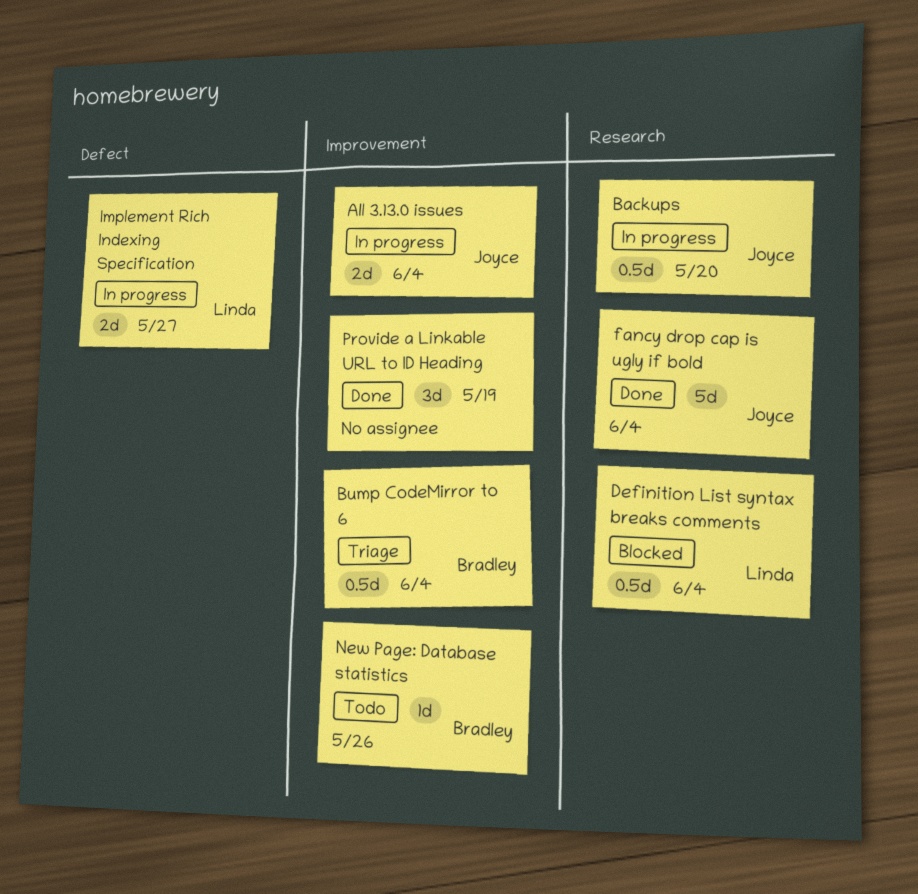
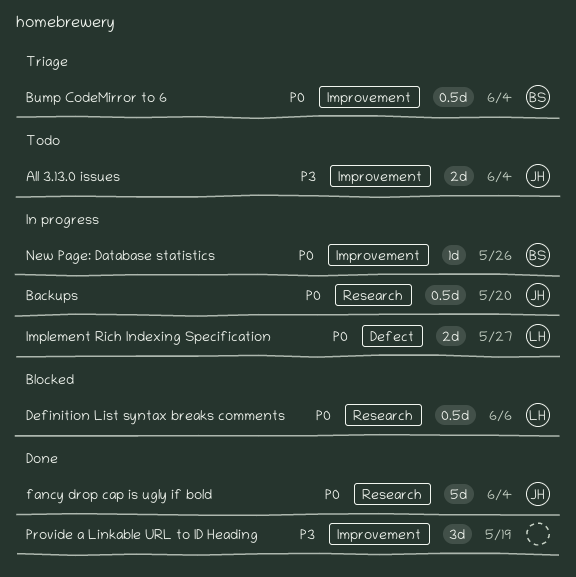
All 3.13.0 issues, status: In progress -> Todo
Definition List syntax breaks comments, due: Jun 4 -> Jun 6
New Page: Database statistics, status: Todo -> In progress

